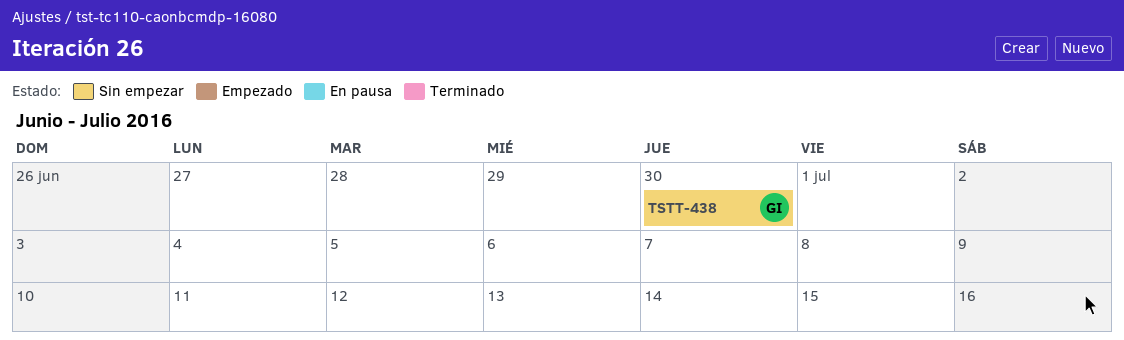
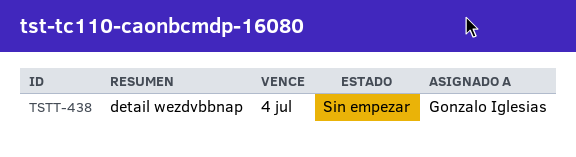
TSTT-438, due: Jun 30 -> Jul 4

